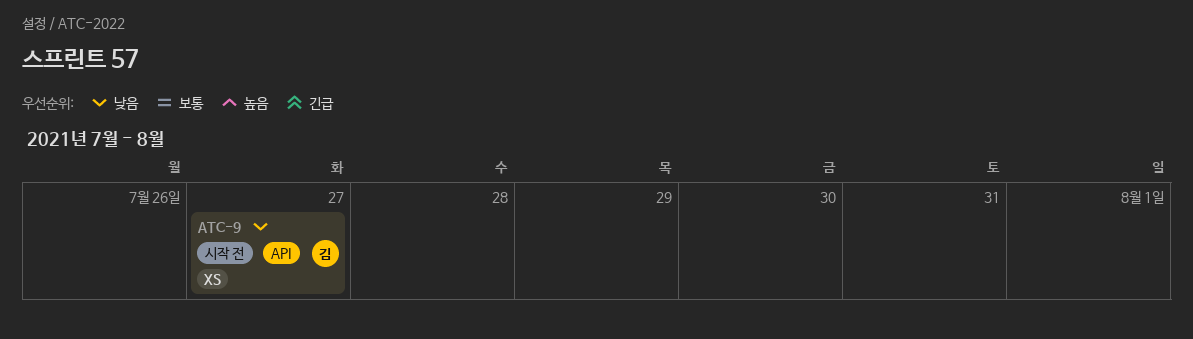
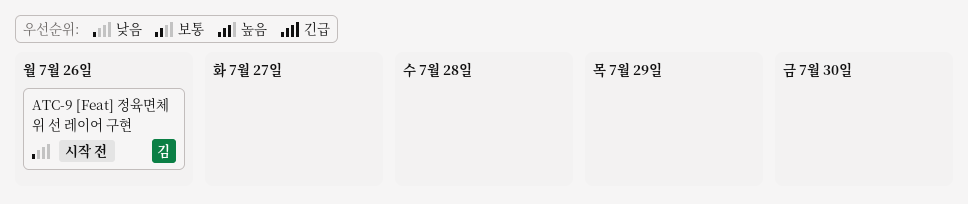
ATC-9, due: Jul 27 -> Jul 26

